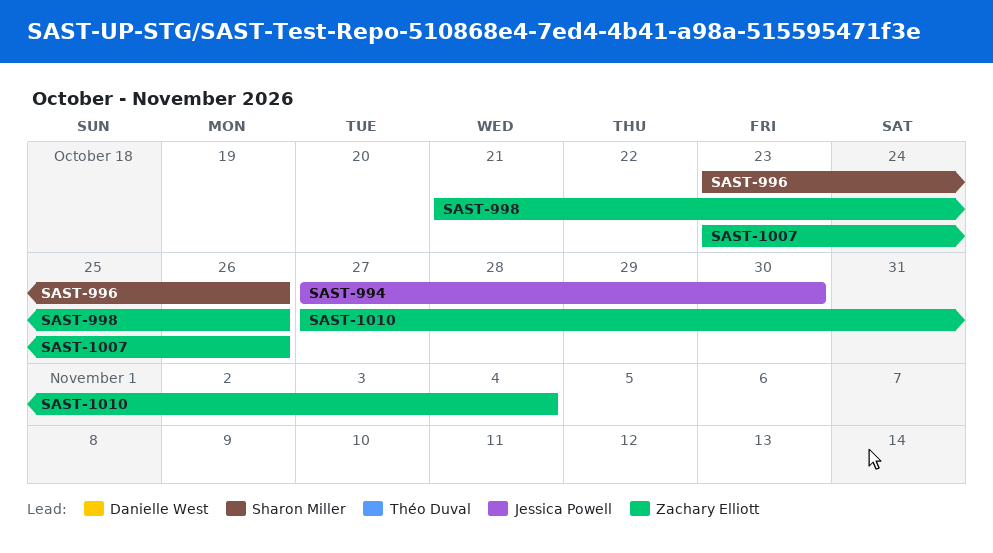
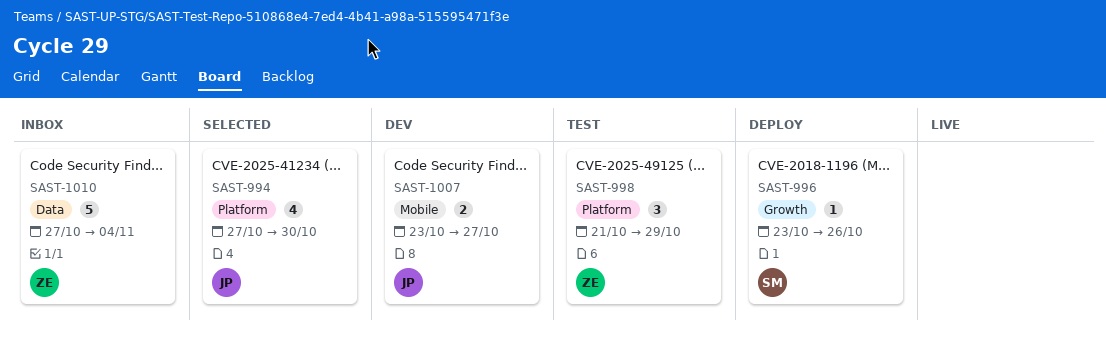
SAST-998, due: Oct 26 -> Oct 29
SAST-1007, owner: Zachary Elliott -> Jessica Powell
SAST-1007, due: Oct 26 -> Oct 27

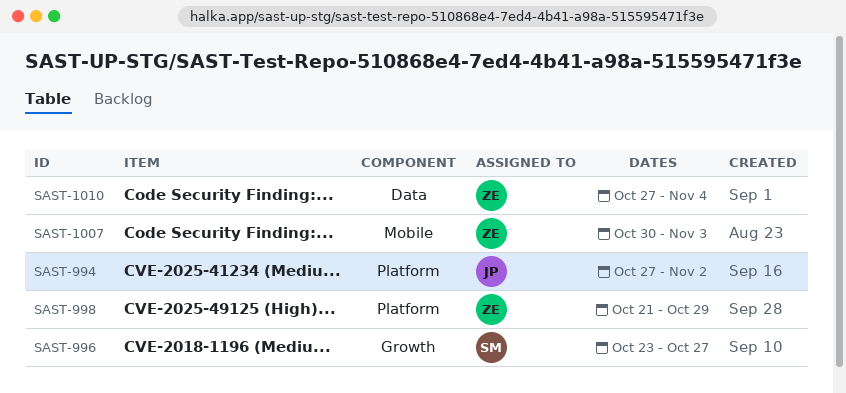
SAST-994, due: Oct 30 -> Nov 2
SAST-996, due: Oct 26 -> Oct 27
SAST-1007, owner: JP -> ZE
SAST-1007, start: Oct 23 -> Oct 30
SAST-1007, due: Oct 27 -> Nov 3

